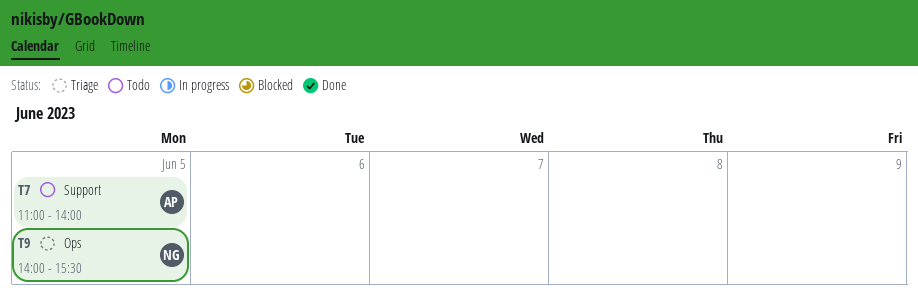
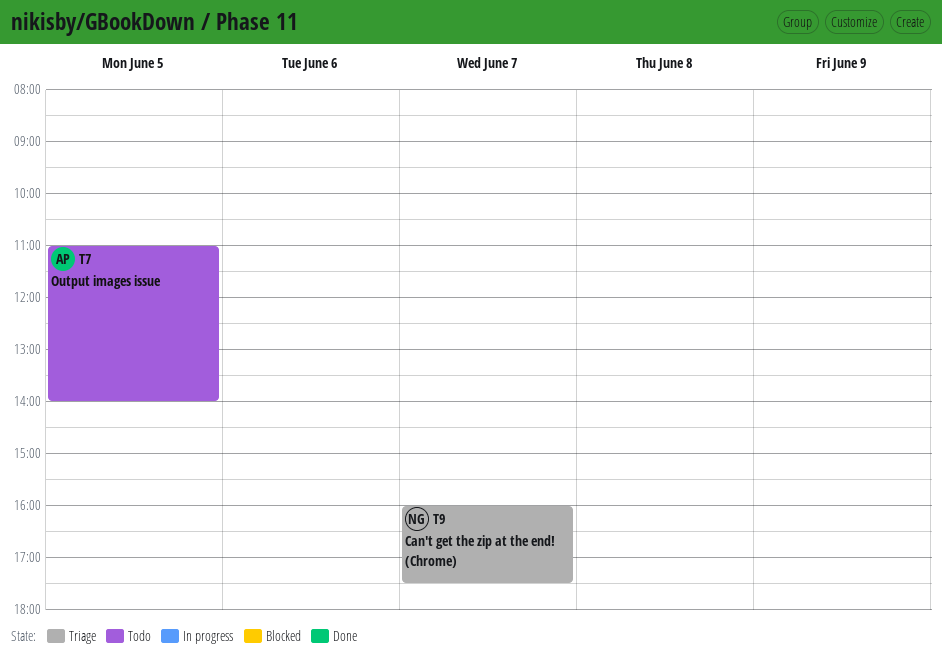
T9, day: Jun 5 -> Jun 7
T9, begins: 14:00 -> 16:00
T9, ends: 15:30 -> 17:30

